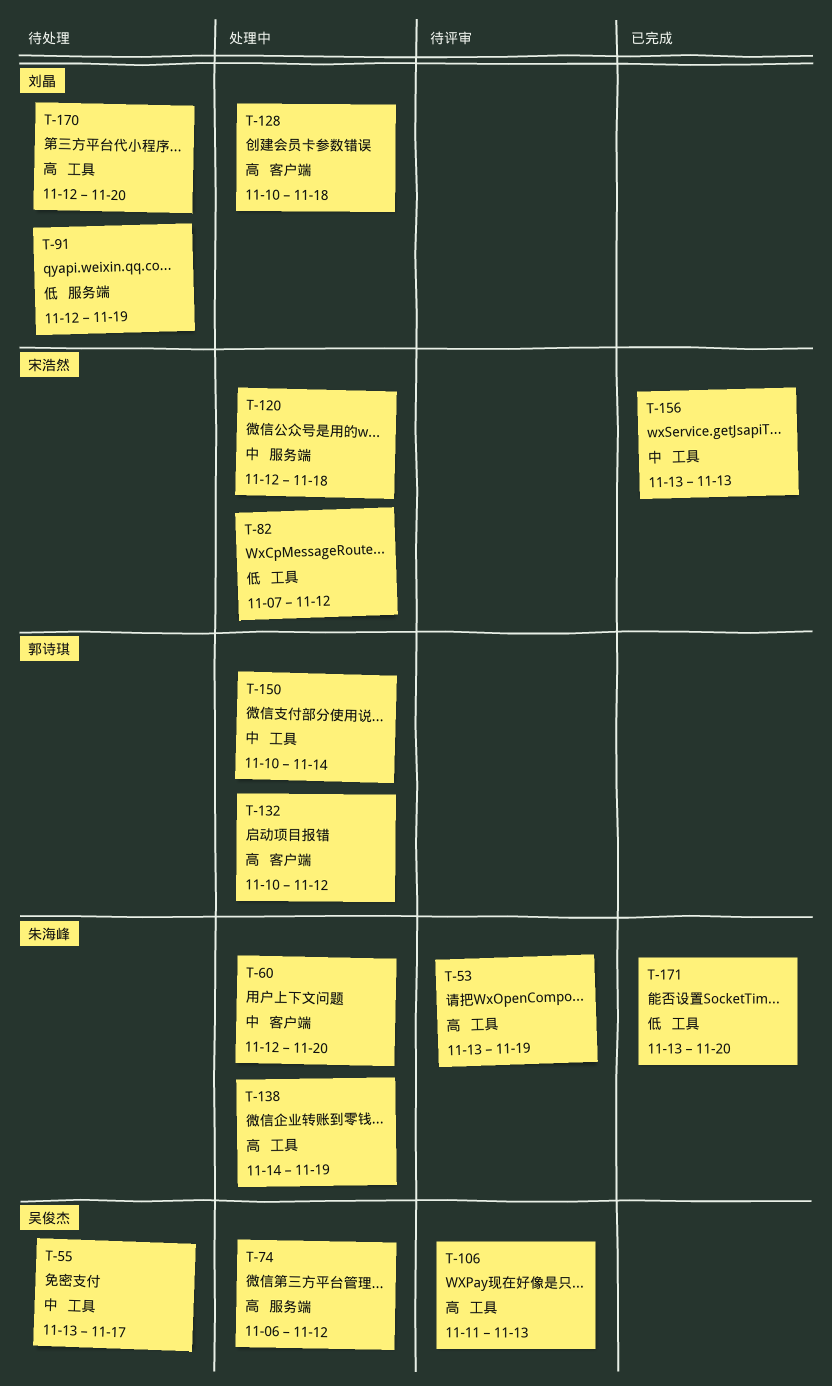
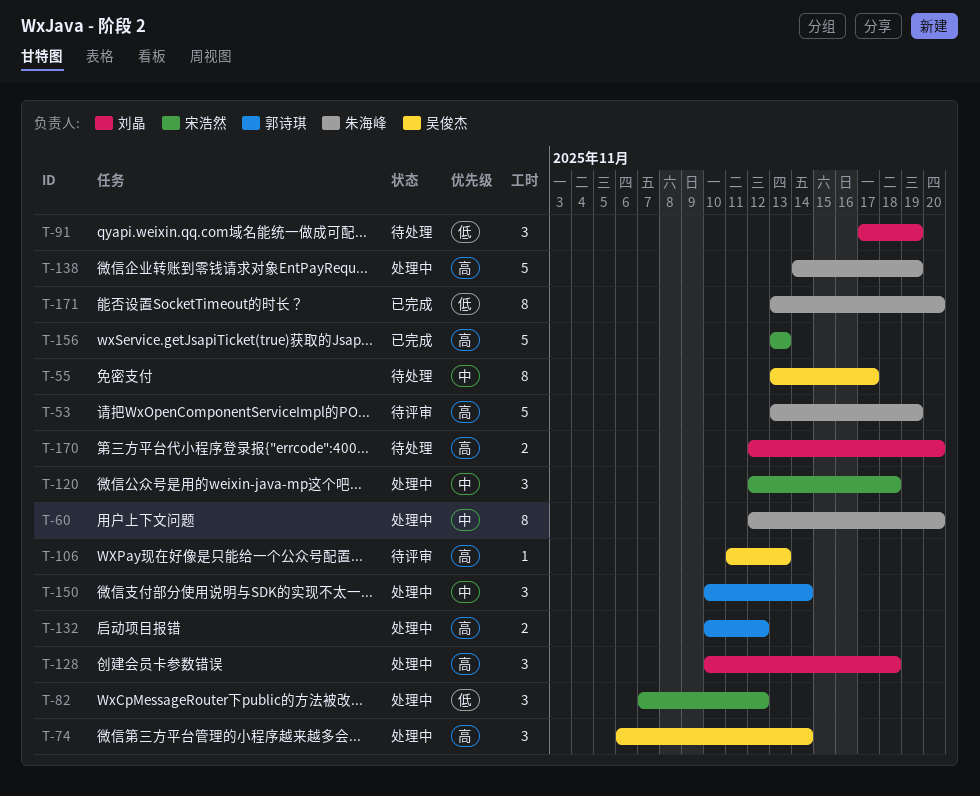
T-74, due: Nov 12 -> Nov 14
T-91, start: Nov 12 -> Nov 17
T-156, priority: 中 -> 高

